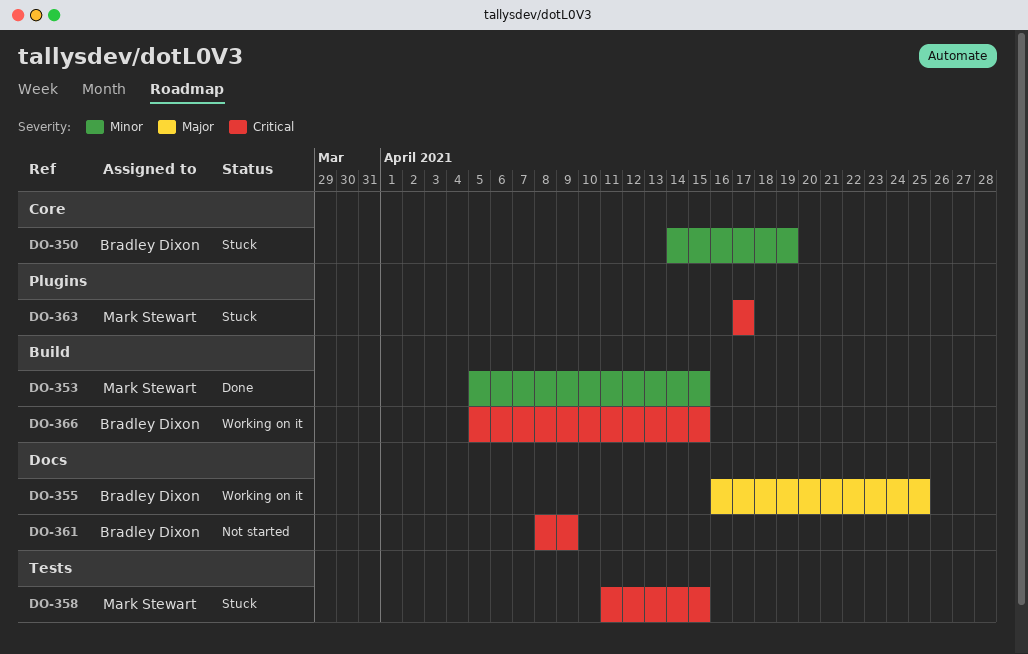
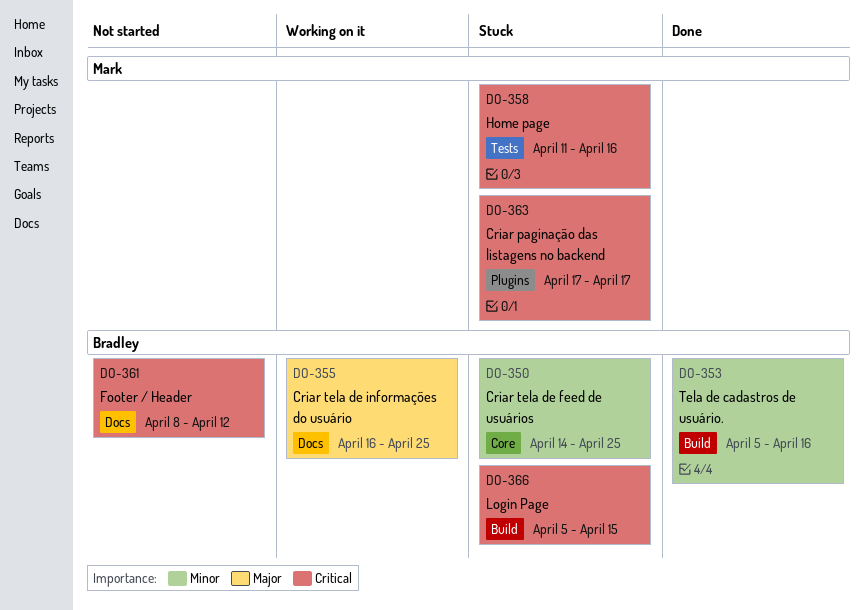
DO-350, due: Apr 19 -> Apr 25
DO-353, owner: Mark Stewart -> Bradley Dixon
DO-353, due: Apr 15 -> Apr 16
DO-358, due: Apr 15 -> Apr 16
DO-361, due: Apr 9 -> Apr 12
DO-366, status: Working on it -> Stuck

